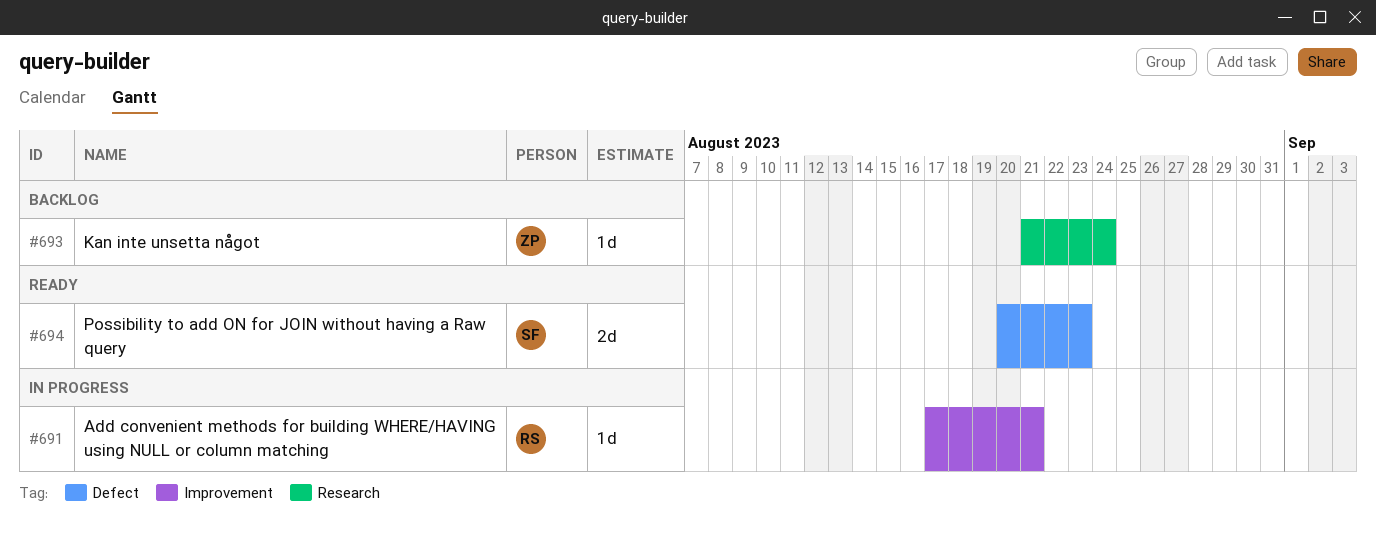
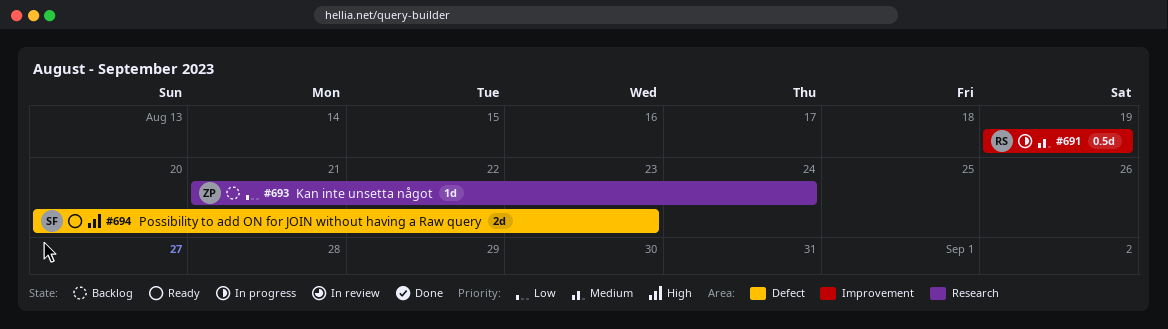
#691, estimate: 1d -> 0.5d
#691, start: Aug 17 -> Aug 19
#691, due: Aug 21 -> Aug 19

